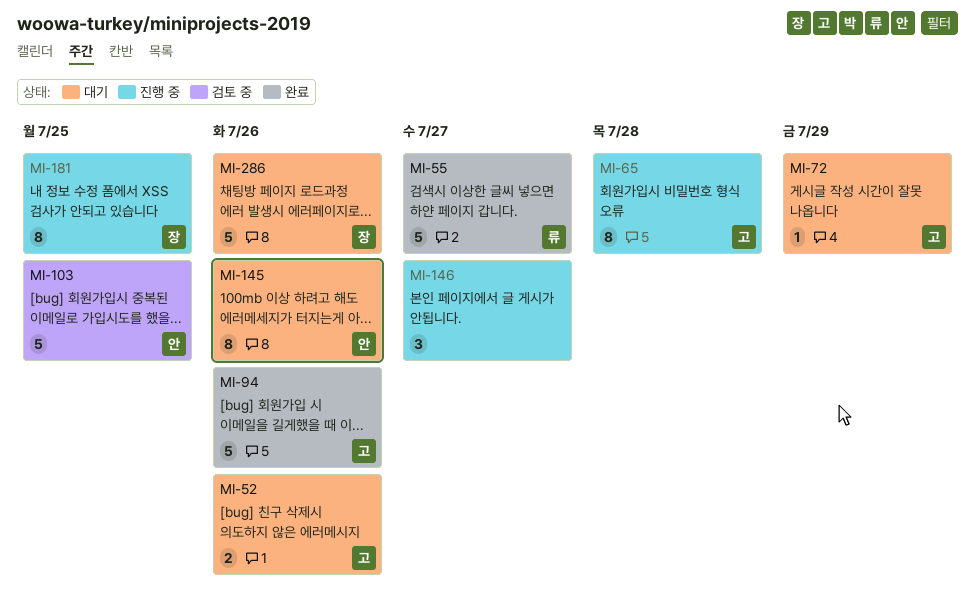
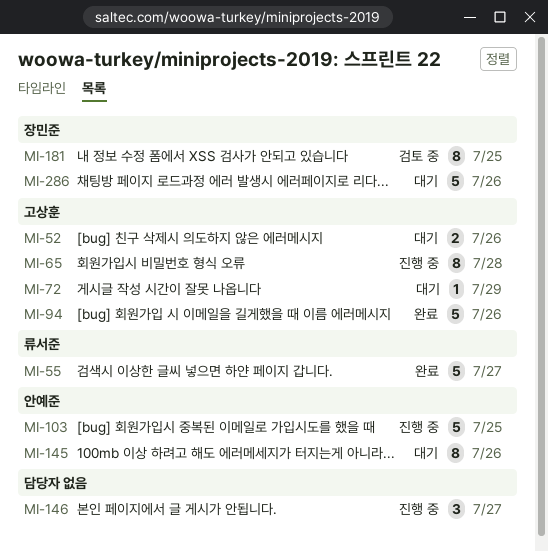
MI-103, status: 검토 중 -> 진행 중
MI-181, status: 진행 중 -> 검토 중

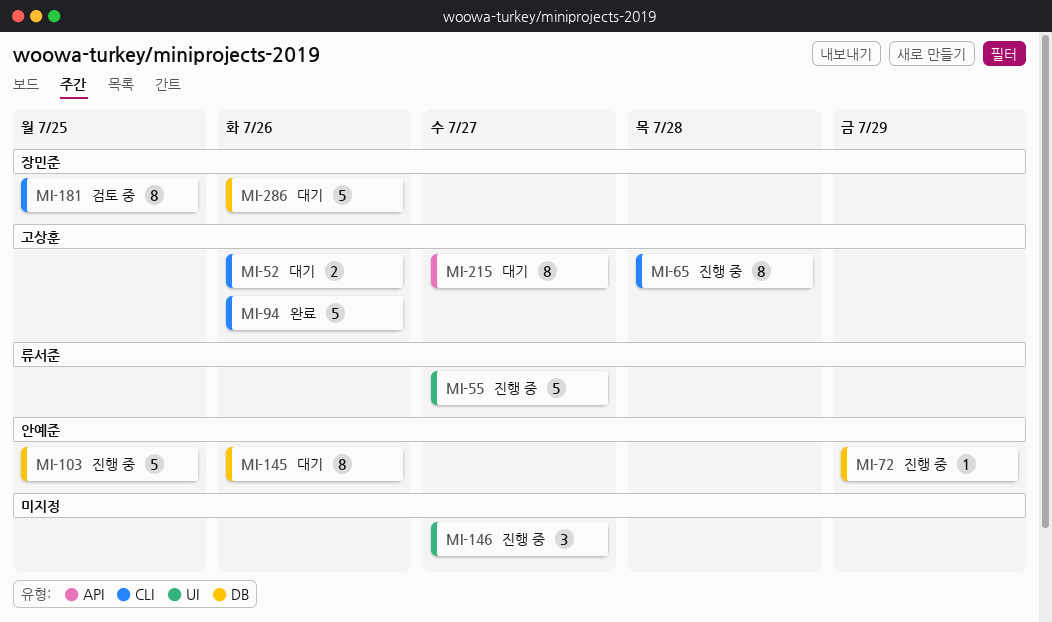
MI-55, status: 완료 -> 진행 중
MI-72, status: 대기 -> 진행 중
MI-72, owner: 고상훈 -> 안예준
MI-215: none -> present

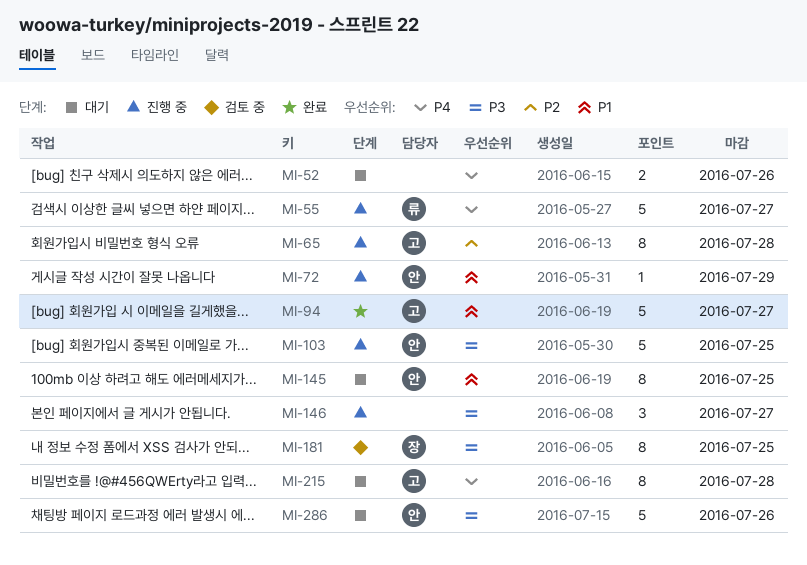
MI-52, owner: 고상훈 -> none
MI-94, due: Jul 26 -> Jul 27
MI-145, due: Jul 26 -> Jul 25
MI-215, due: Jul 27 -> Jul 28
MI-286, owner: 장민준 -> 안예준

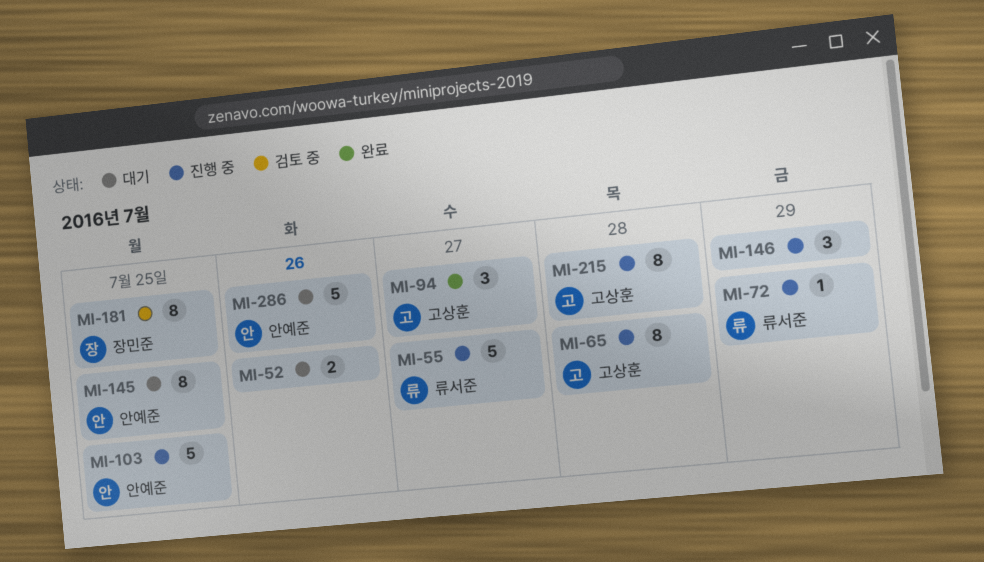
MI-72, owner: 안예준 -> 류서준
MI-94, estimate: 5 -> 3
MI-146, due: Jul 27 -> Jul 29
MI-215, status: 대기 -> 진행 중

